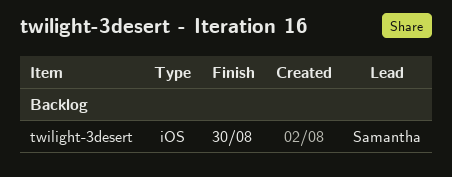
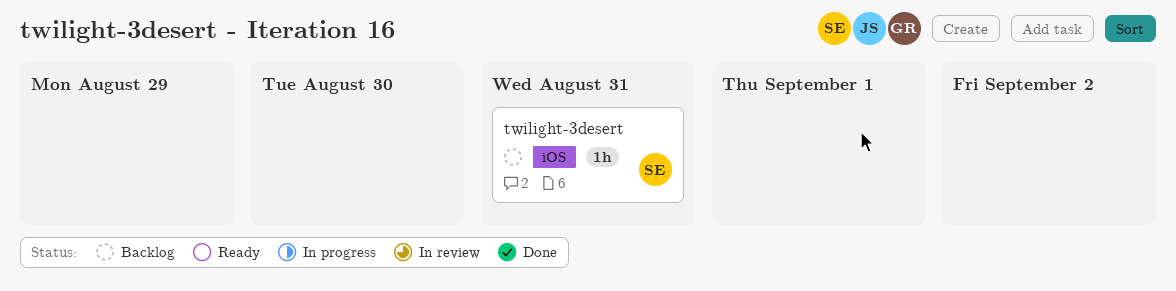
twilight-3desert, due: Aug 30 -> Aug 31

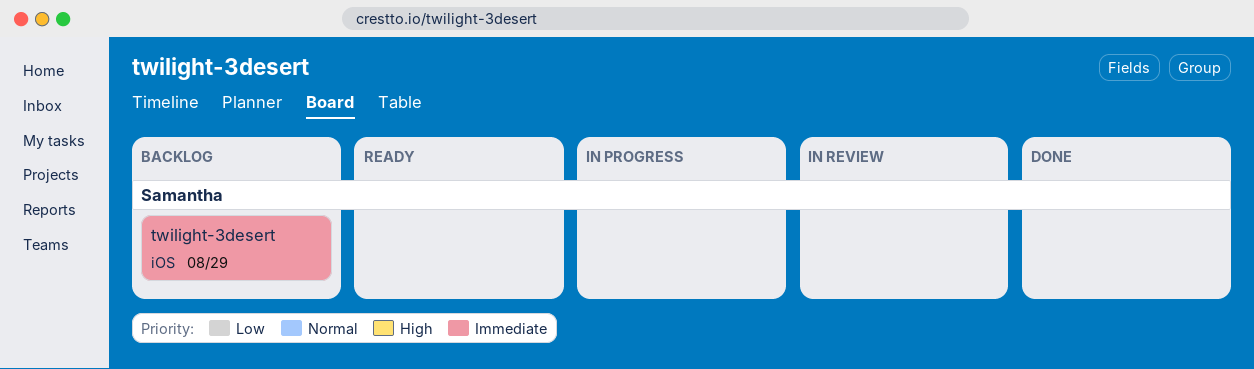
twilight-3desert, due: Aug 31 -> Aug 29

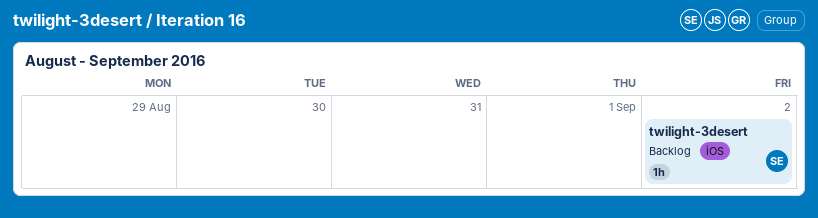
twilight-3desert, due: Aug 29 -> Sep 2

